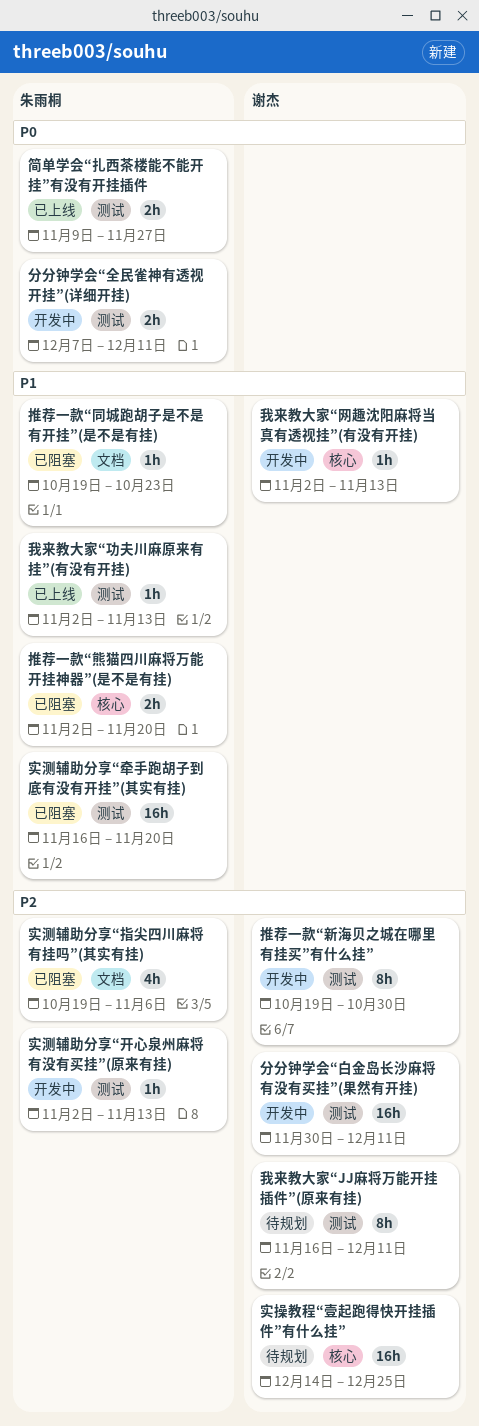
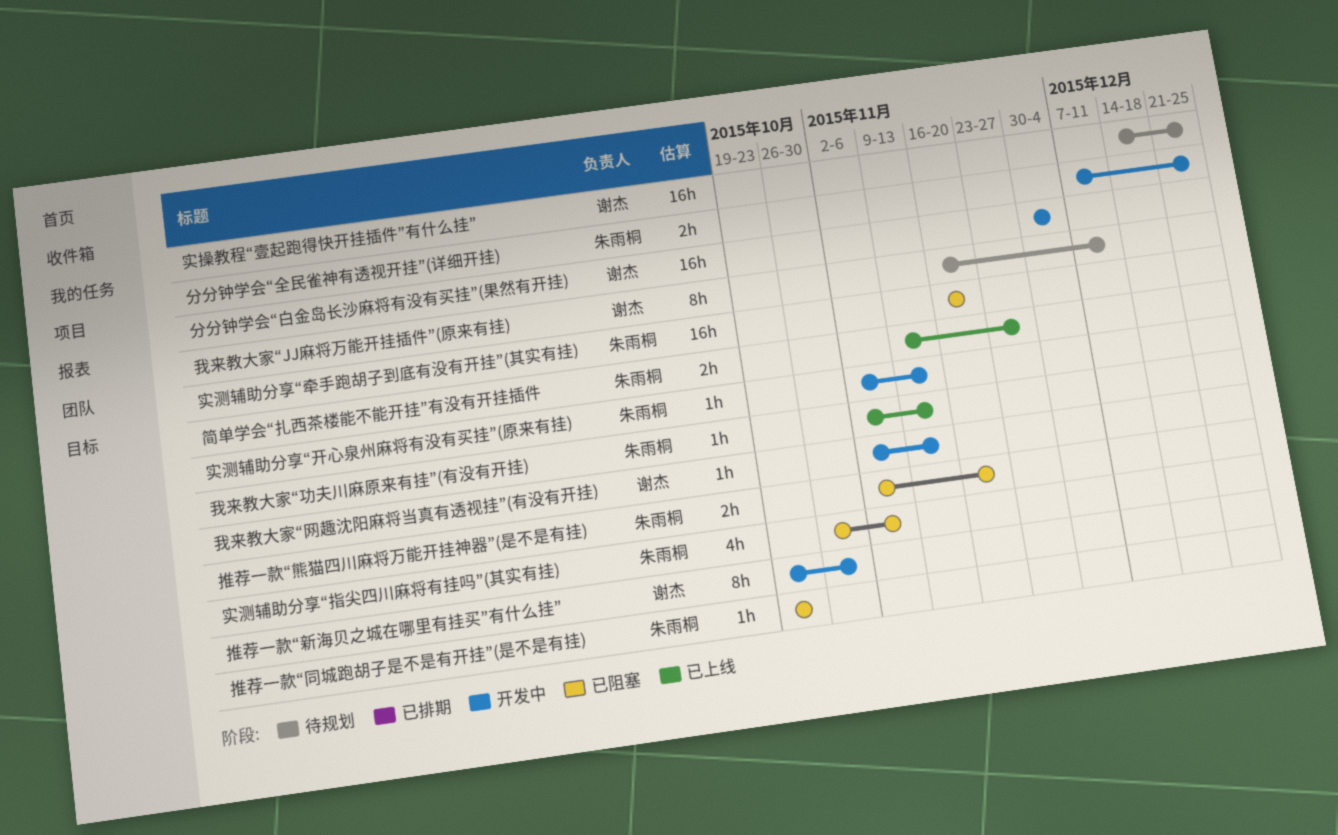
分分钟学会“全民雀神有透视开挂”(详细开挂), due: Dec 11 -> Dec 25
分分钟学会“白金岛长沙麻将有没有买挂”(果然有开挂), due: Dec 11 -> Dec 4
实测辅助分享“指尖四川麻将有挂吗”(其实有挂), start: Oct 19 -> Oct 26

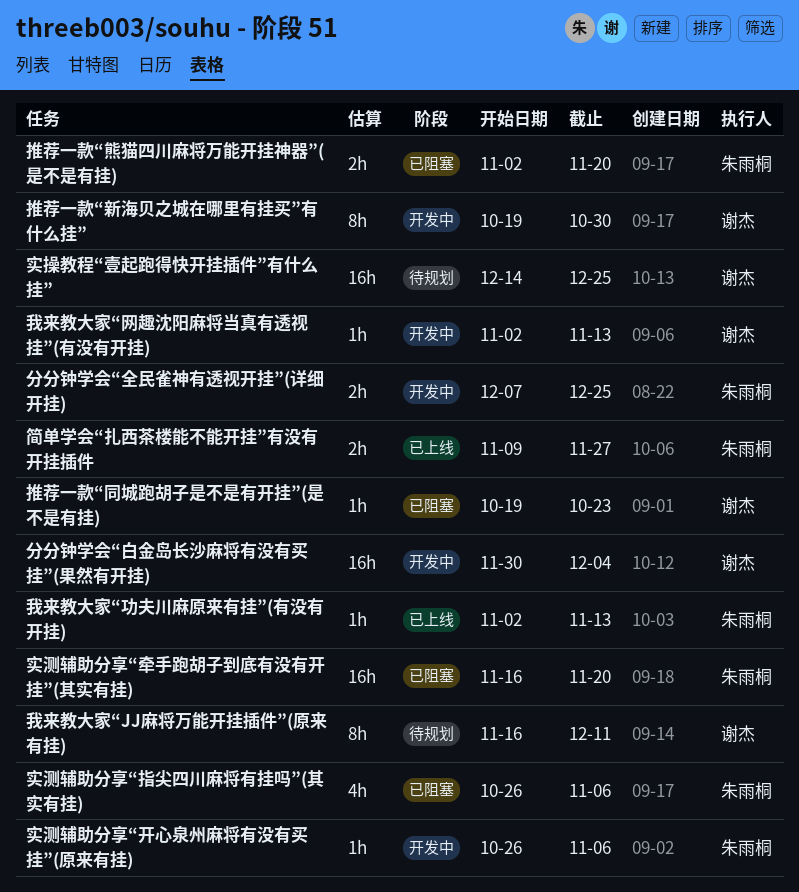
实测辅助分享“开心泉州麻将有没有买挂”(原来有挂), start: Nov 2 -> Oct 26
实测辅助分享“开心泉州麻将有没有买挂”(原来有挂), due: Nov 13 -> Nov 6
推荐一款“同城跑胡子是不是有开挂”(是不是有挂), owner: 朱雨桐 -> 谢杰

